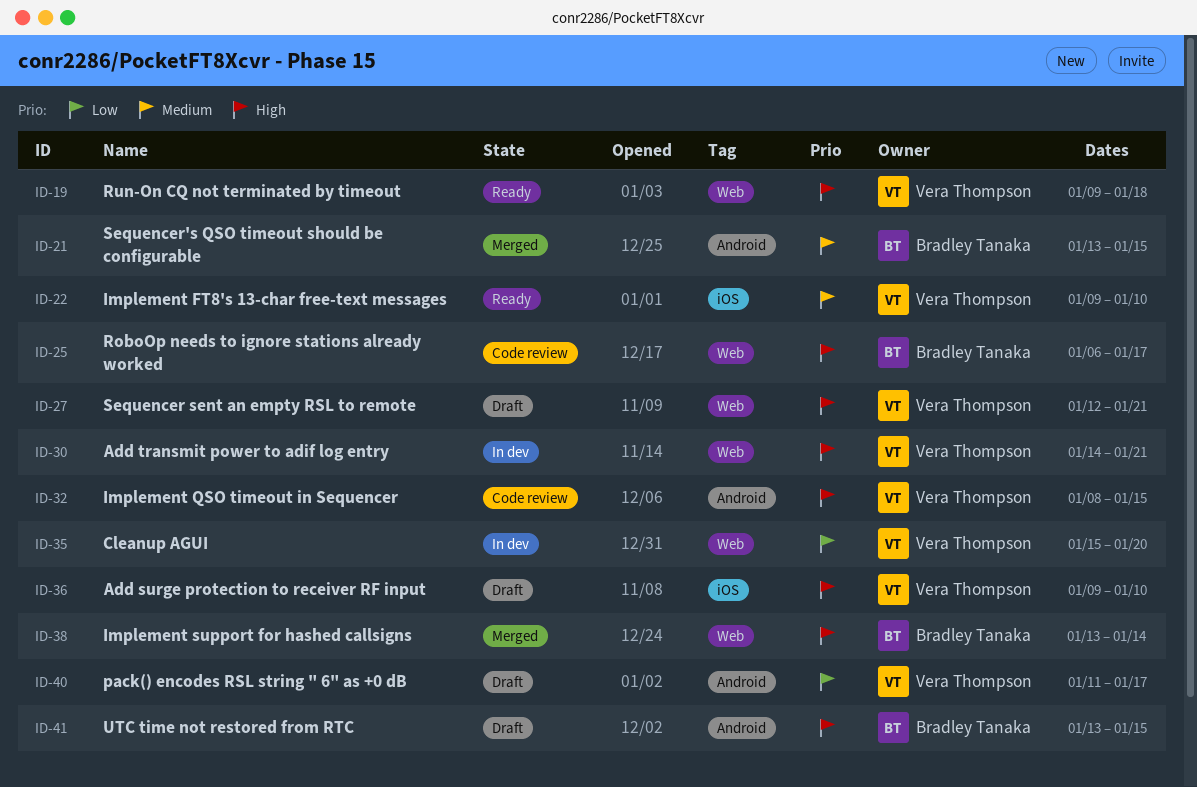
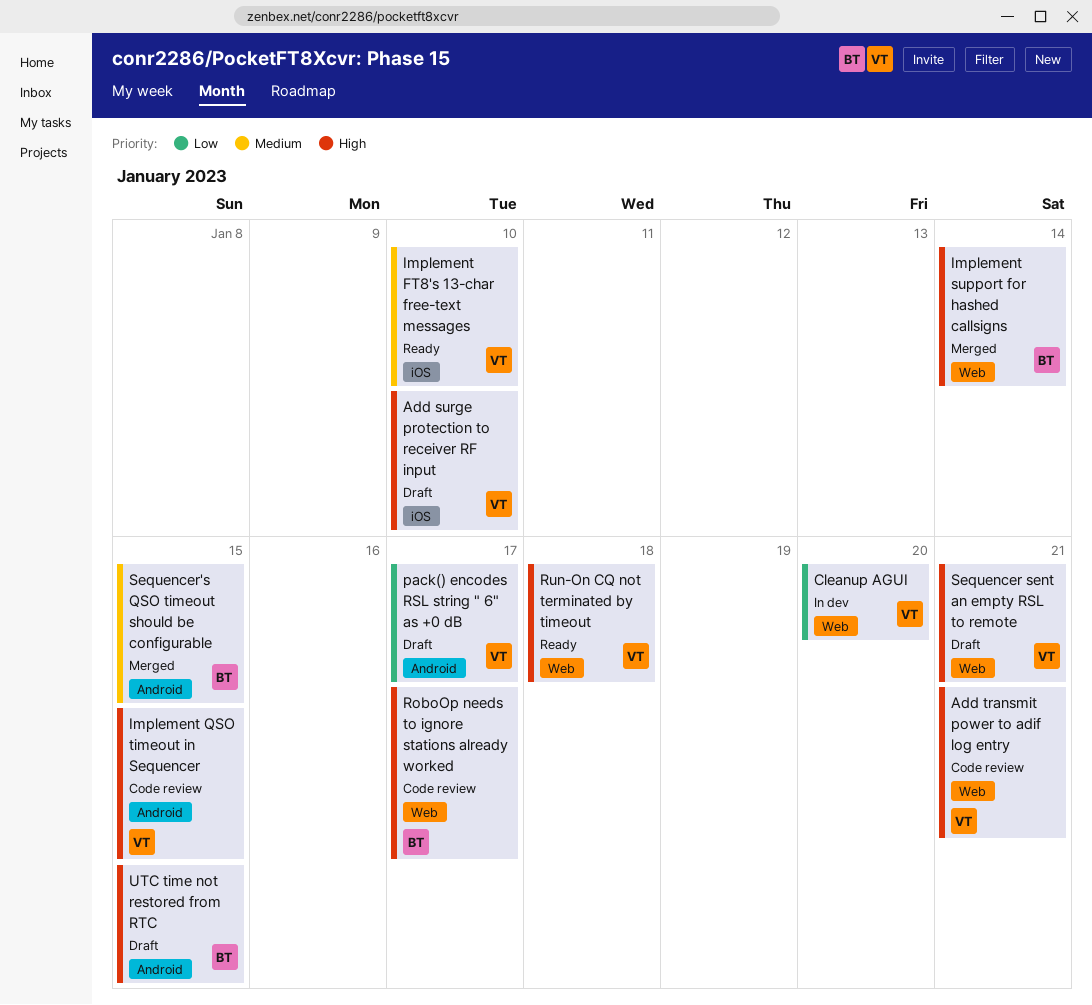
Add transmit power to adif log entry, status: In dev -> Code review

